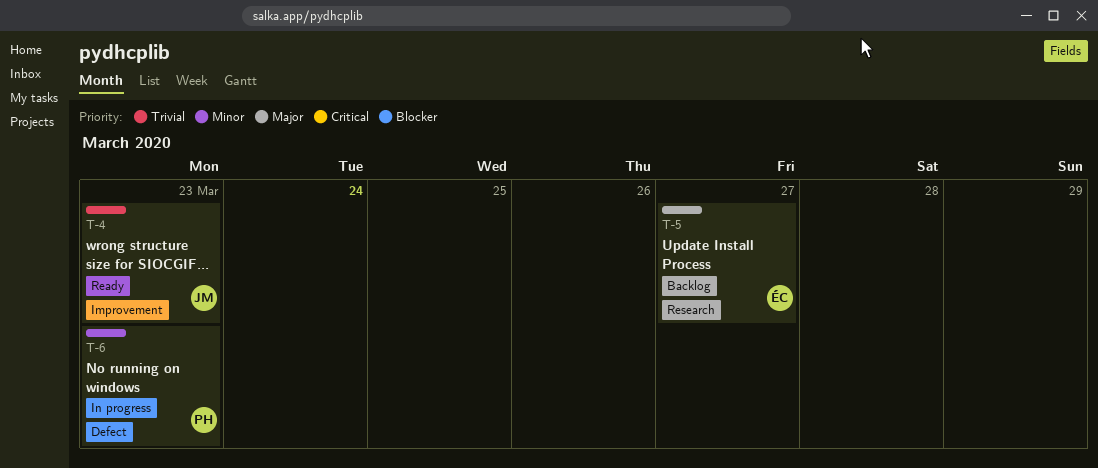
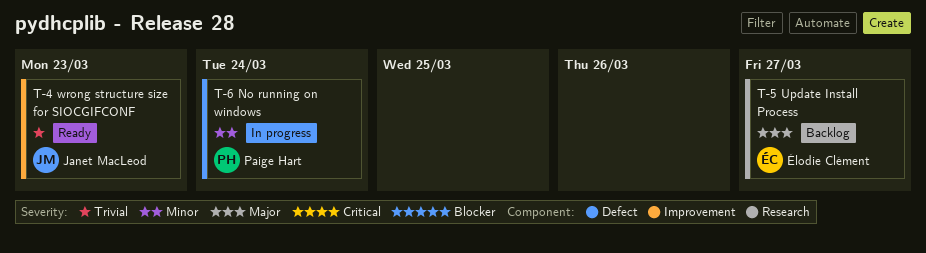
T-6, due: Mar 23 -> Mar 24

